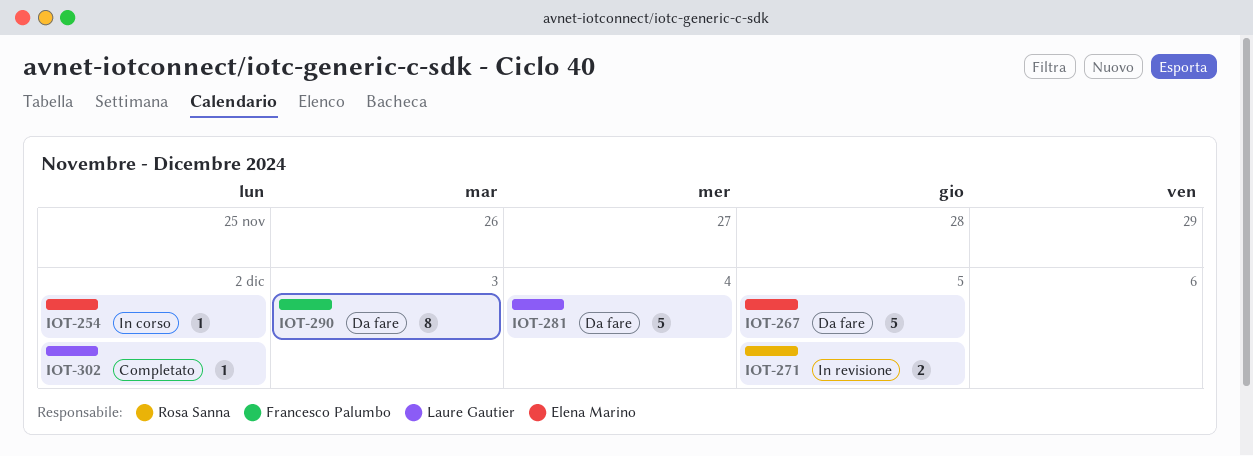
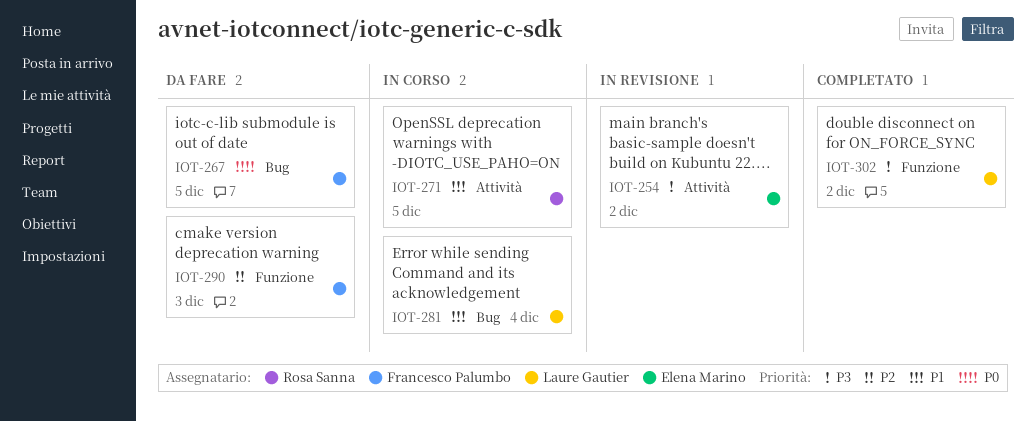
IOT-254, status: In corso -> In revisione
IOT-267, owner: Elena Marino -> Francesco Palumbo
IOT-271, status: In revisione -> In corso
IOT-281, status: Da fare -> In corso

